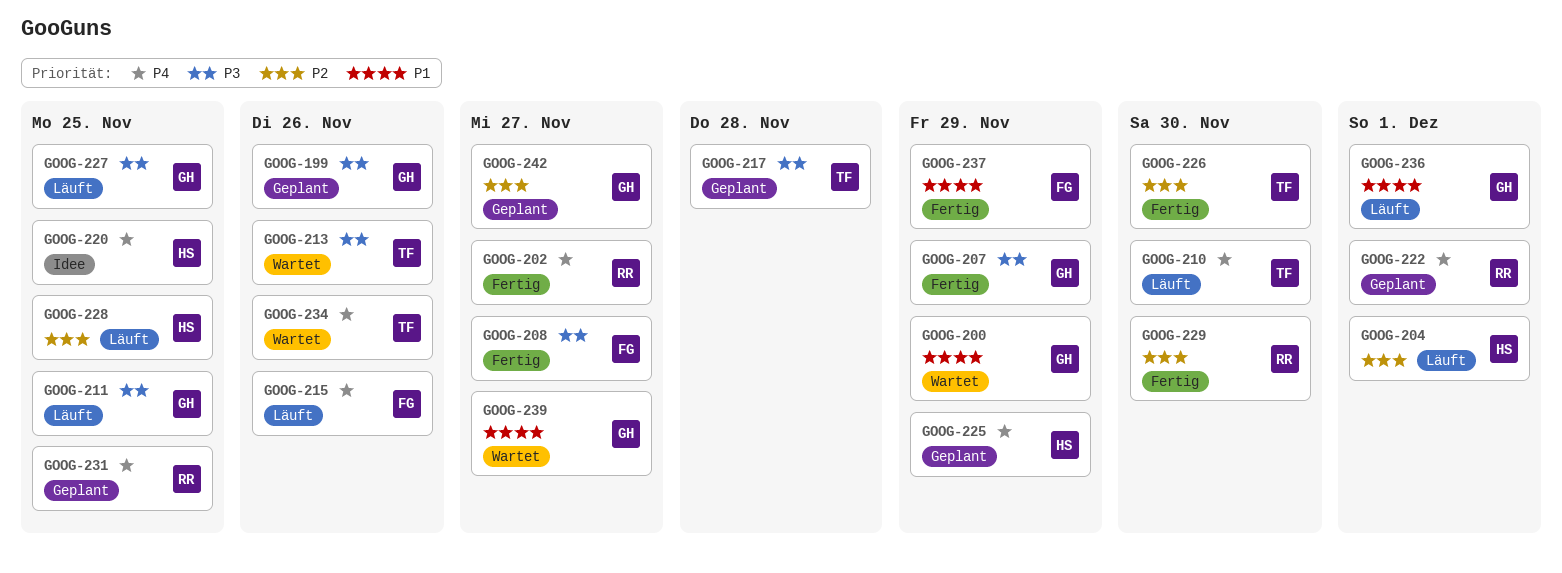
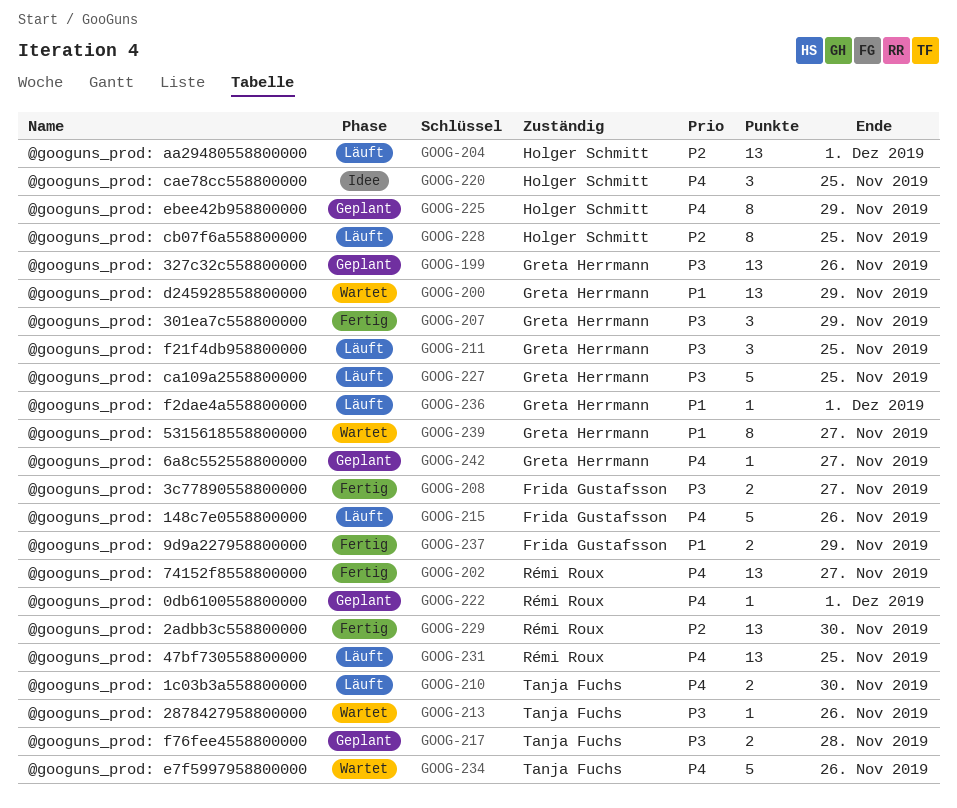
GOOG-226: present -> none
GOOG-231, status: Geplant -> Läuft
GOOG-242, priority: P2 -> P4

